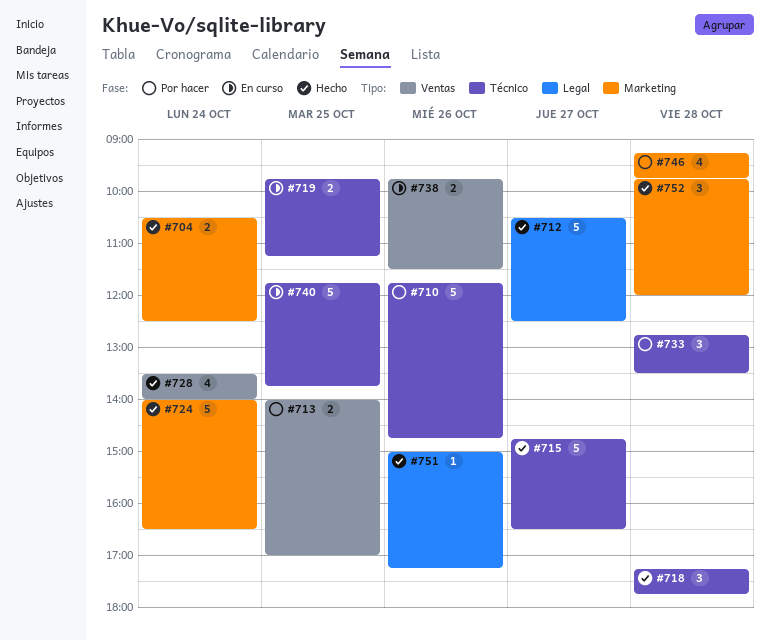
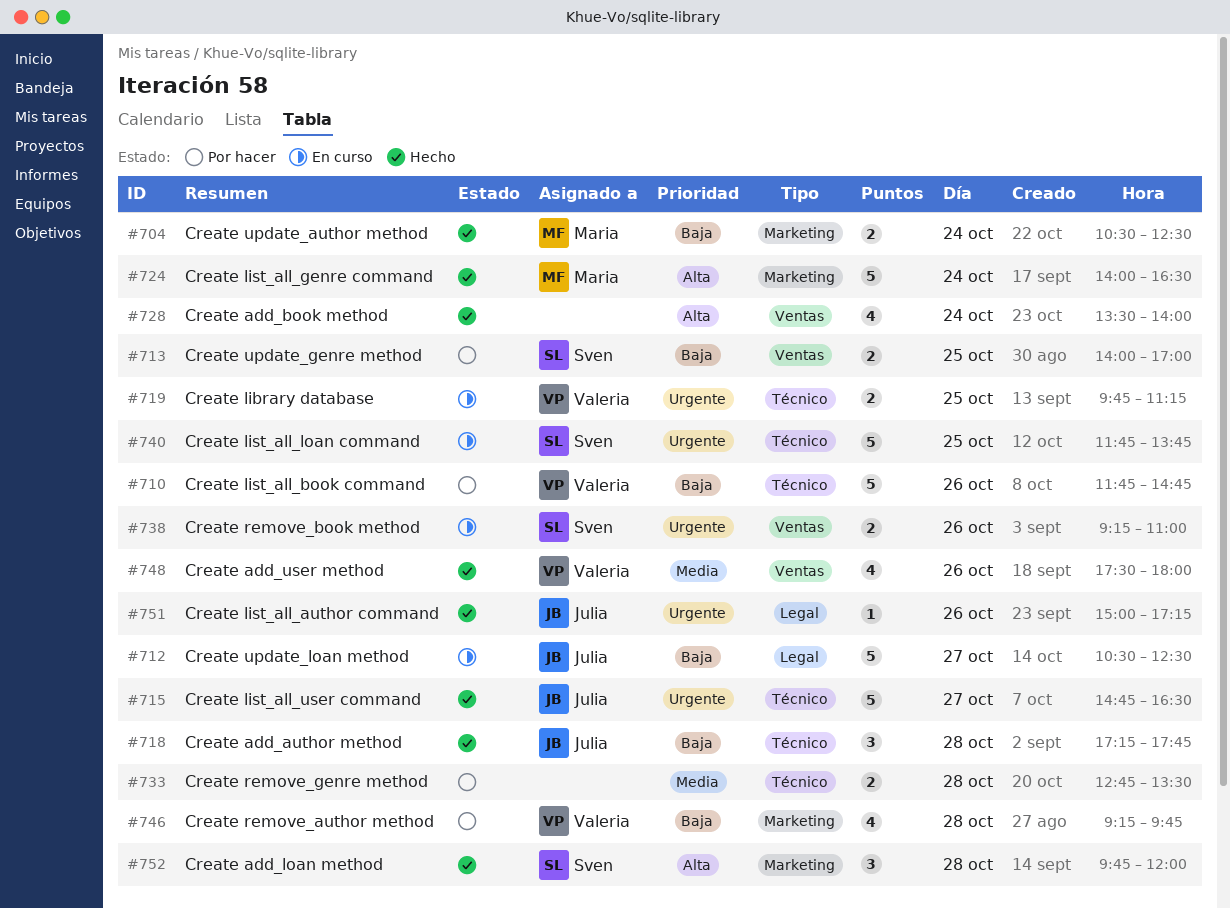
#712, status: Hecho -> En curso
#733, estimate: 3 -> 2
#738, begins: 09:45 -> 09:15
#738, ends: 11:30 -> 11:00
#748: none -> present

